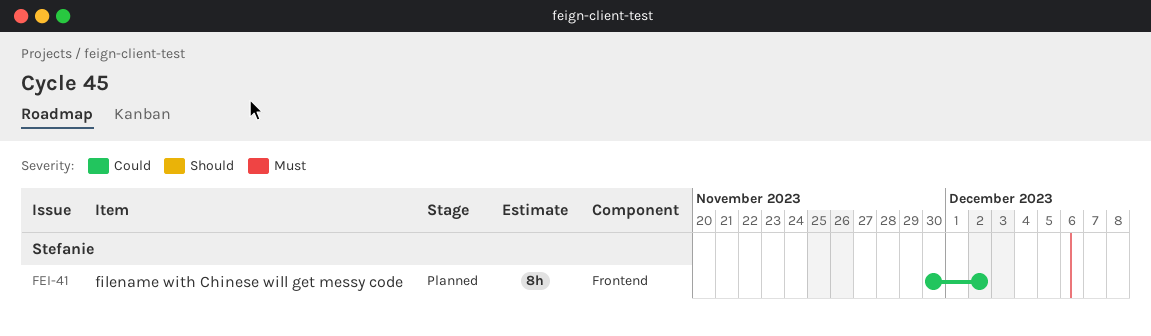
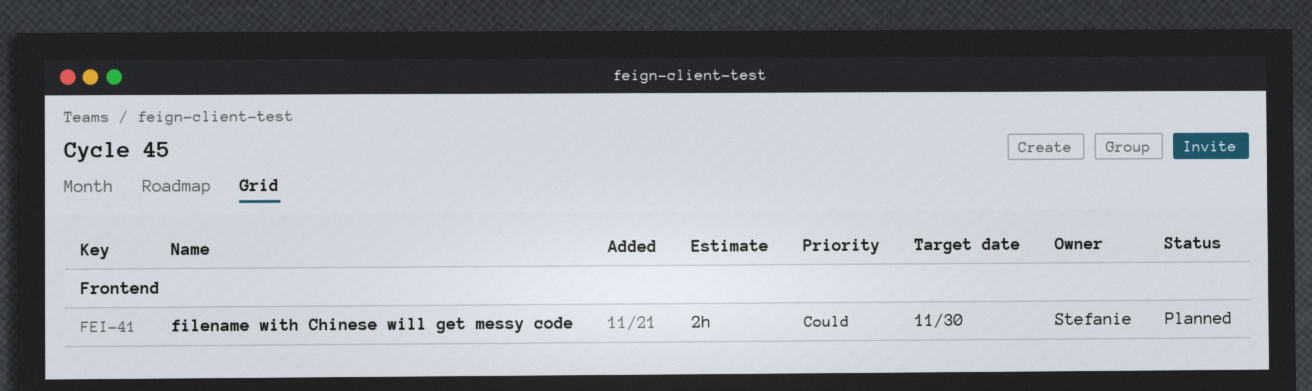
FEI-41, estimate: 8h -> 2h
FEI-41, due: Dec 2 -> Nov 30

